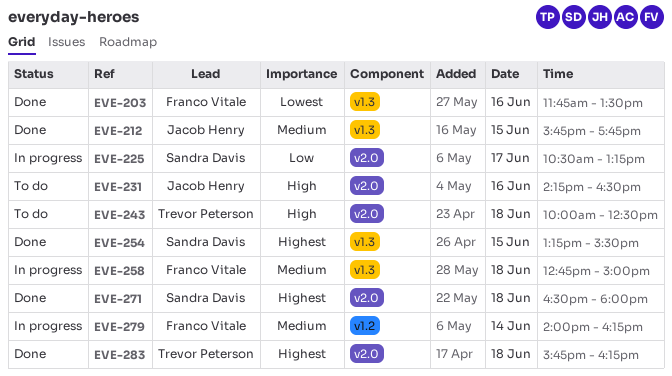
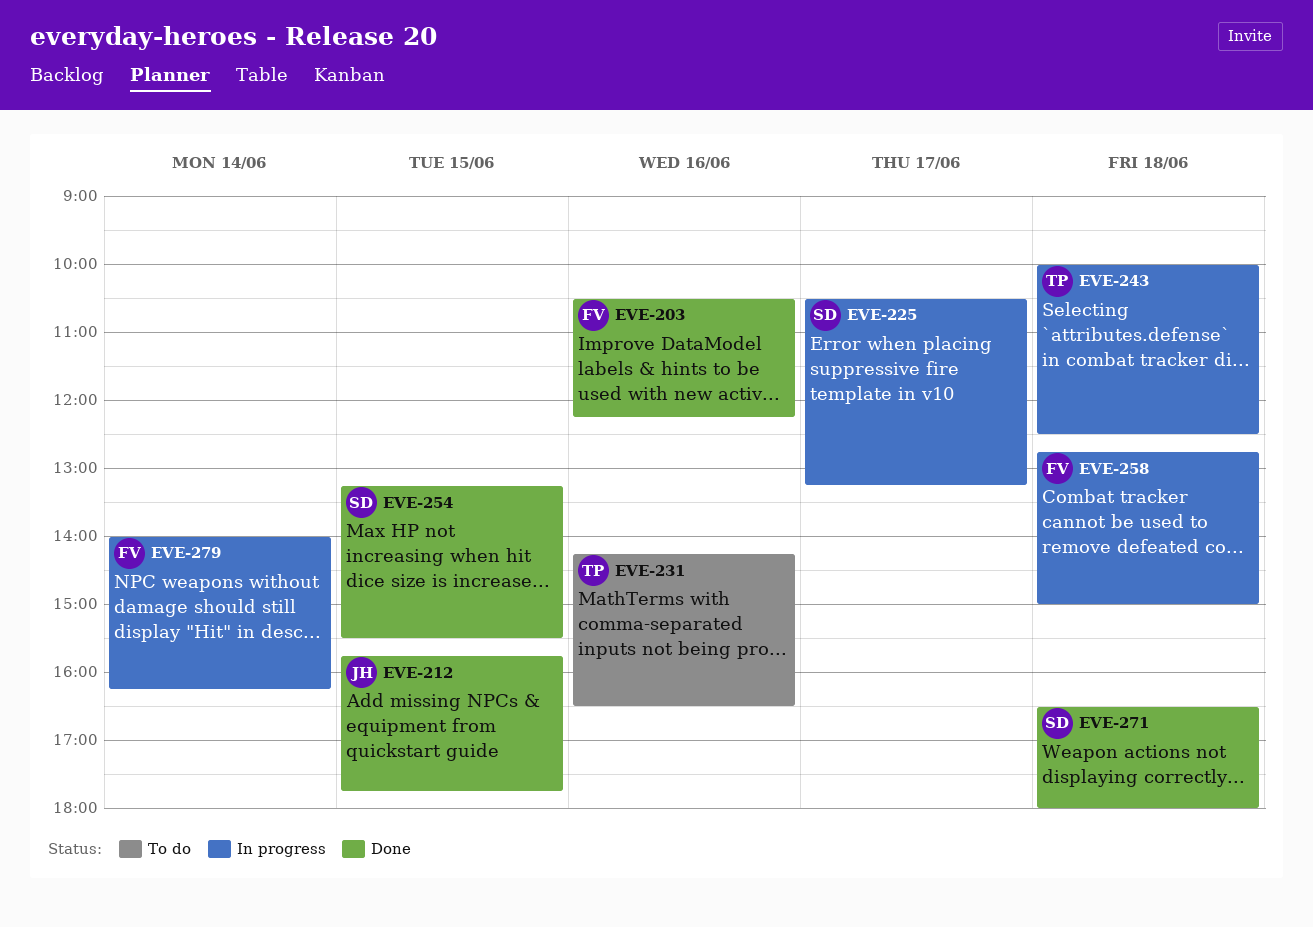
EVE-203, begins: 11:45 -> 10:30
EVE-203, ends: 13:30 -> 12:15
EVE-231, owner: Jacob Henry -> Trevor Peterson
EVE-243, status: To do -> In progress
EVE-283: present -> none

